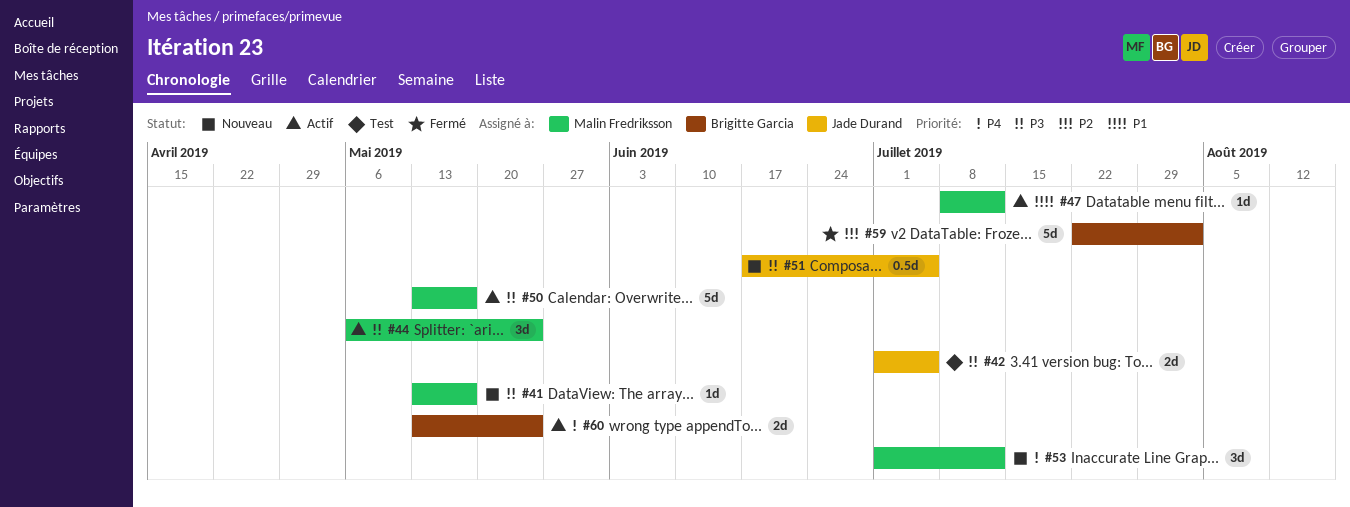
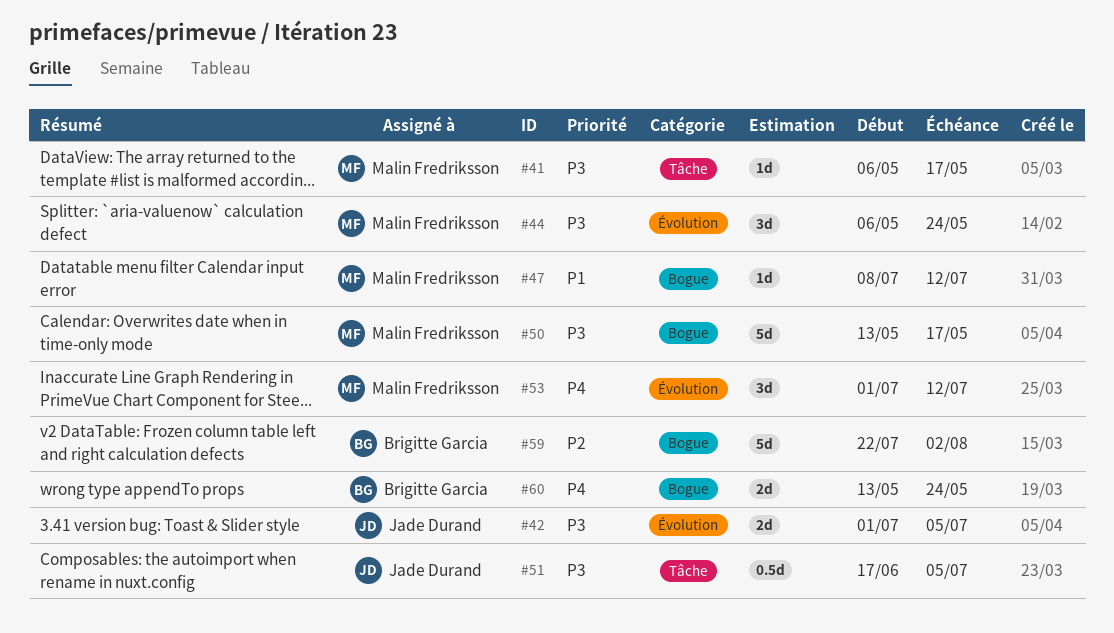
#41, start: May 13 -> May 6

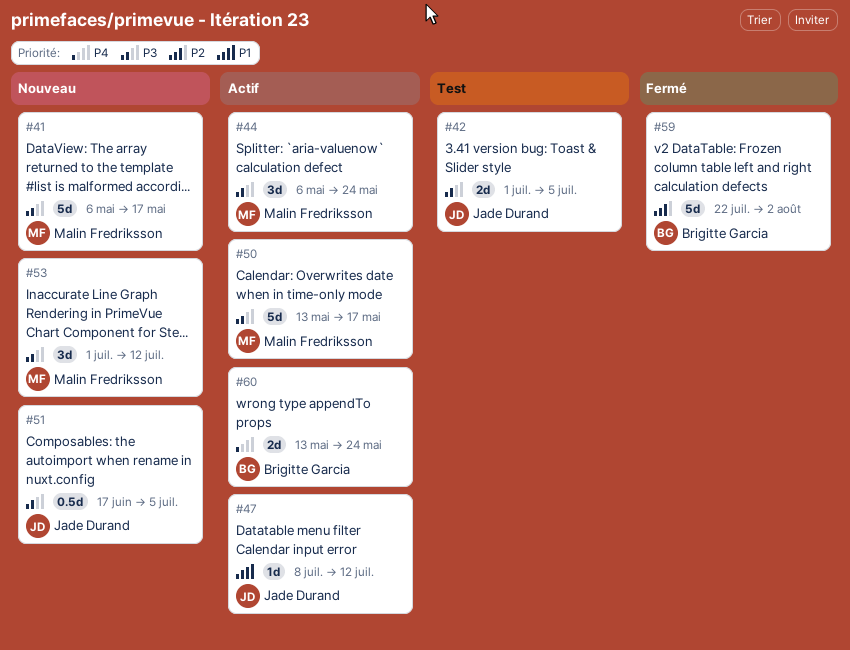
#41, estimate: 1d -> 5d
#47, owner: Malin Fredriksson -> Jade Durand
#53, priority: P4 -> P3

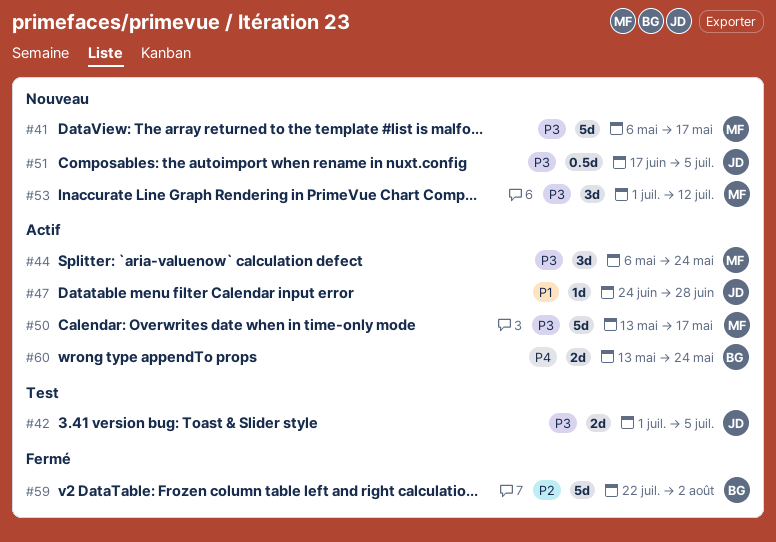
#47, start: Jul 8 -> Jun 24
#47, due: Jul 12 -> Jun 28

